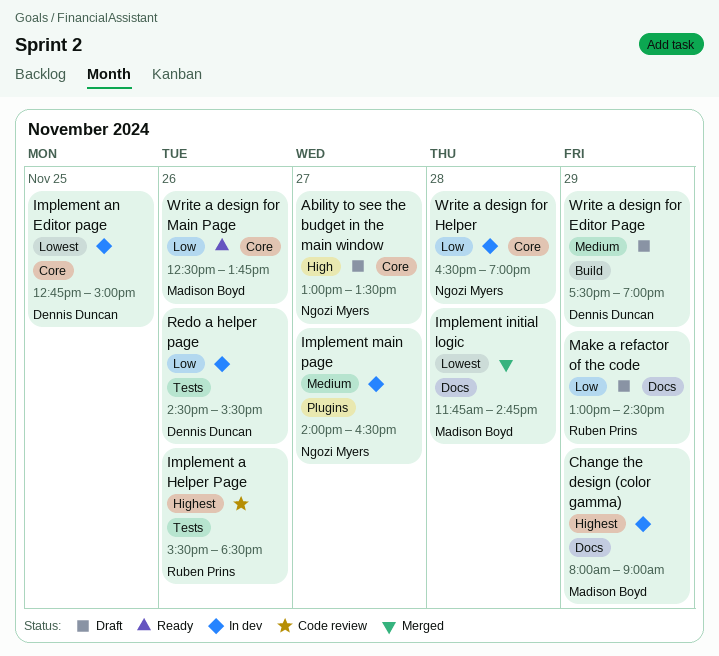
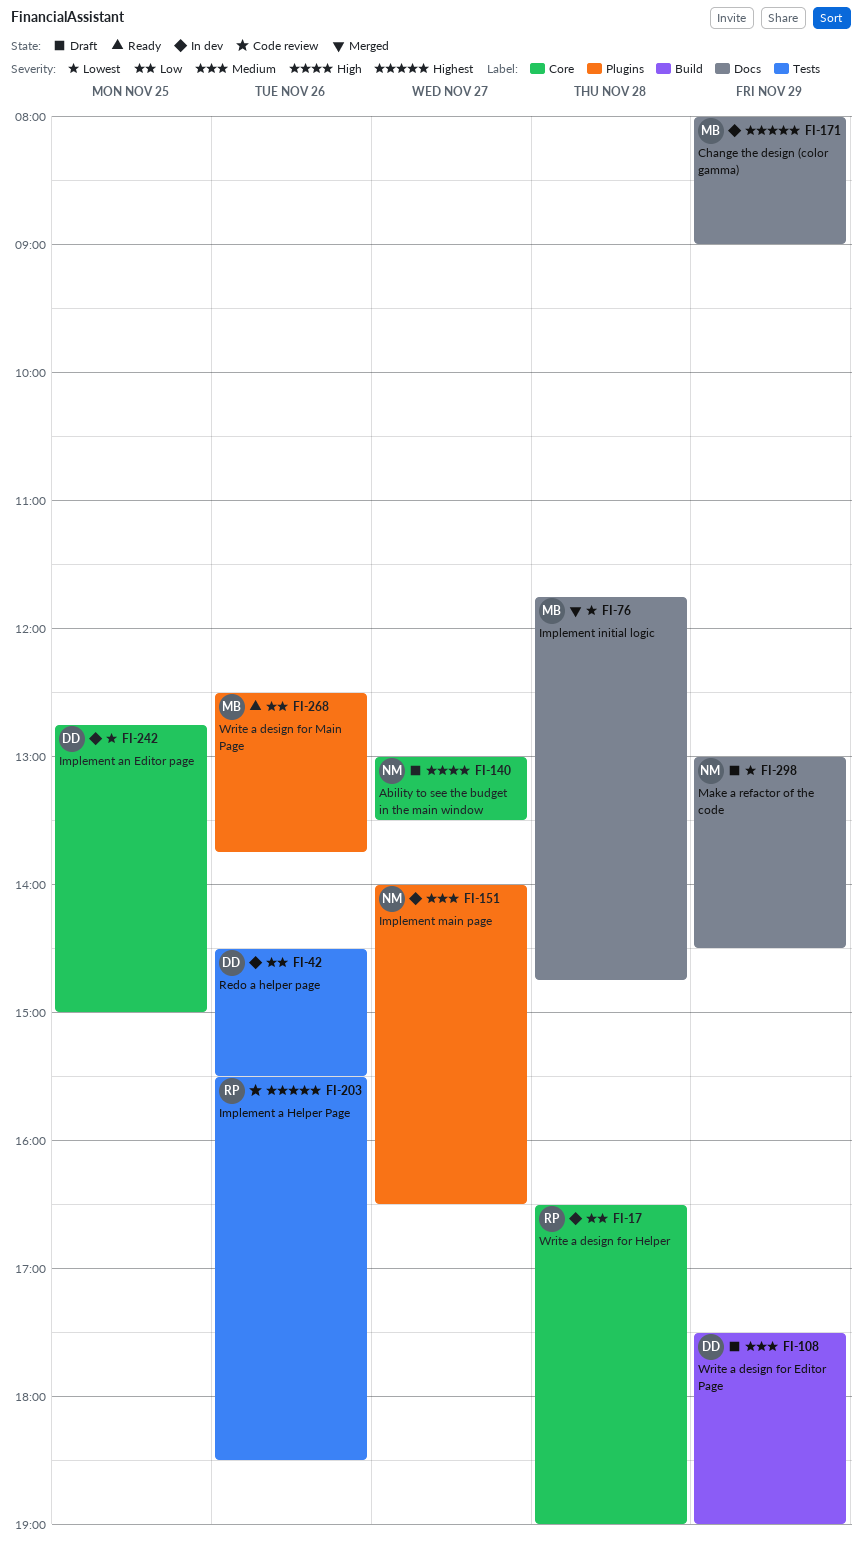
Make a refactor of the code, owner: Ruben Prins -> Ngozi Myers
Make a refactor of the code, priority: Low -> Lowest
Write a design for Helper, owner: Ngozi Myers -> Ruben Prins
Write a design for Main Page, label: Core -> Plugins

